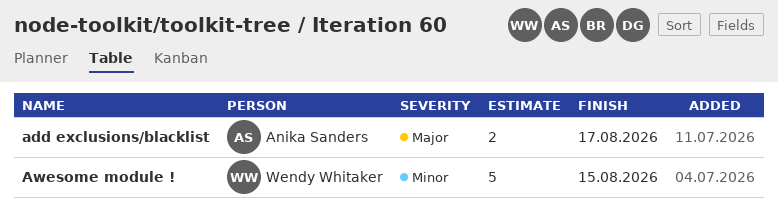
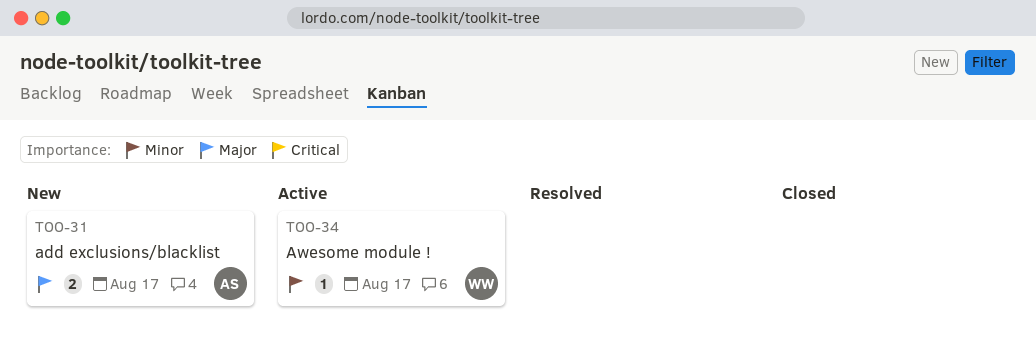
Awesome module !, estimate: 5 -> 1
Awesome module !, due: Aug 15 -> Aug 17

